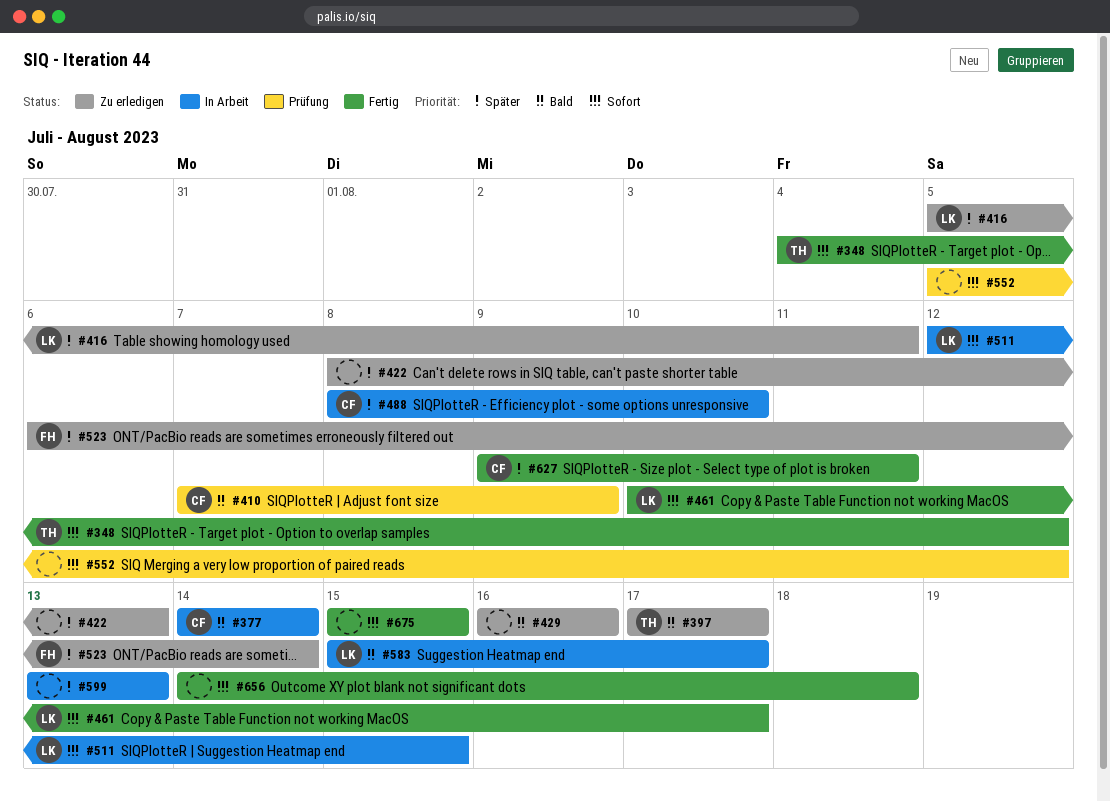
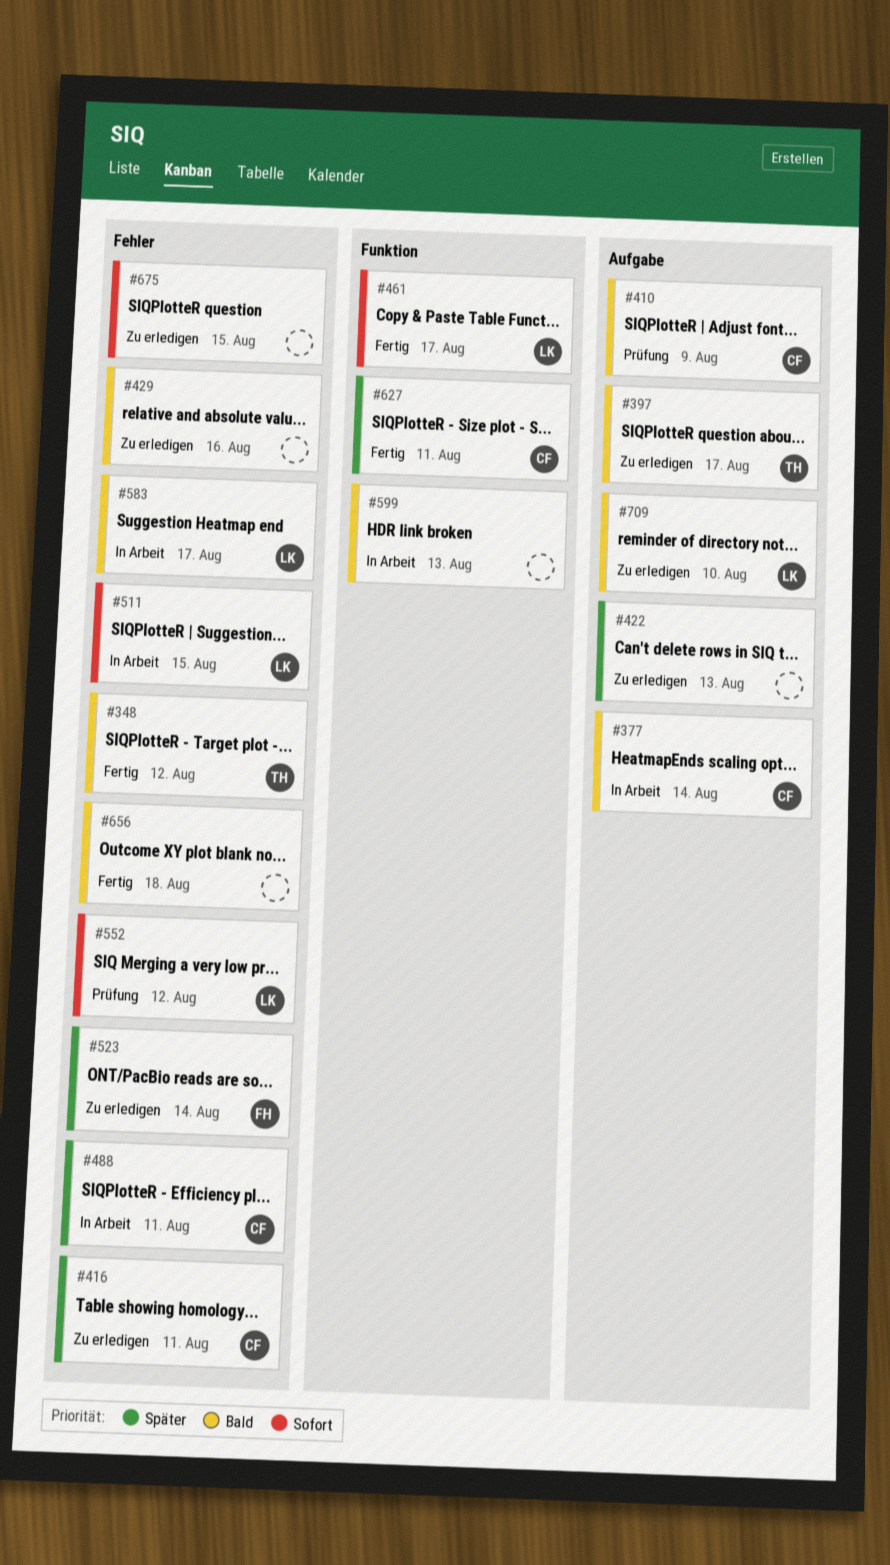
#348, priority: Sofort -> Bald
#416, owner: LK -> CF
#488, due: Aug 10 -> Aug 11
#552, owner: none -> LK
#599, priority: Später -> Bald
#656, priority: Sofort -> Bald
#675, status: Fertig -> Zu erledigen
#709: none -> present

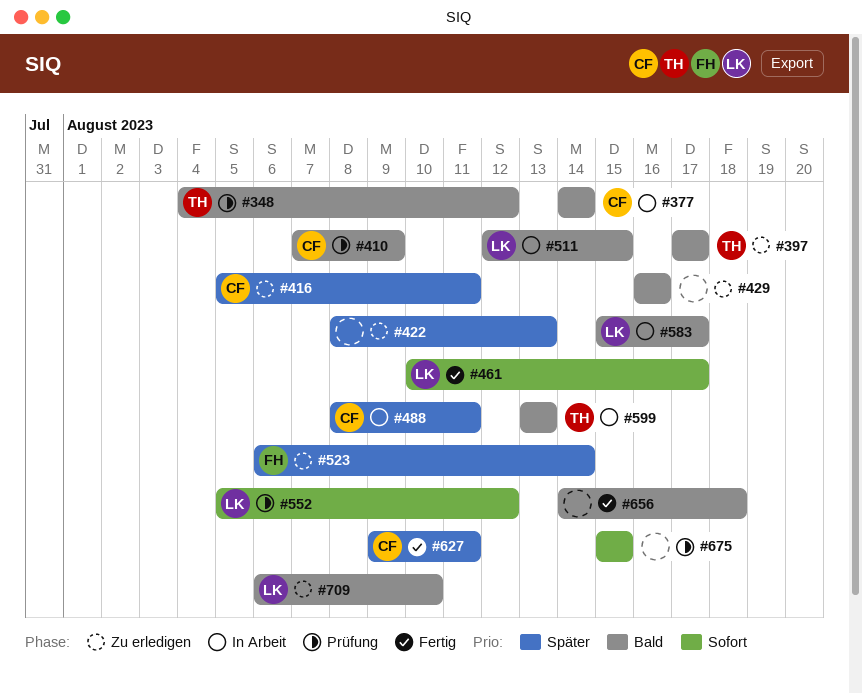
#348, status: Fertig -> Prüfung
#511, priority: Sofort -> Bald
#599, owner: none -> TH
#675, status: Zu erledigen -> Prüfung

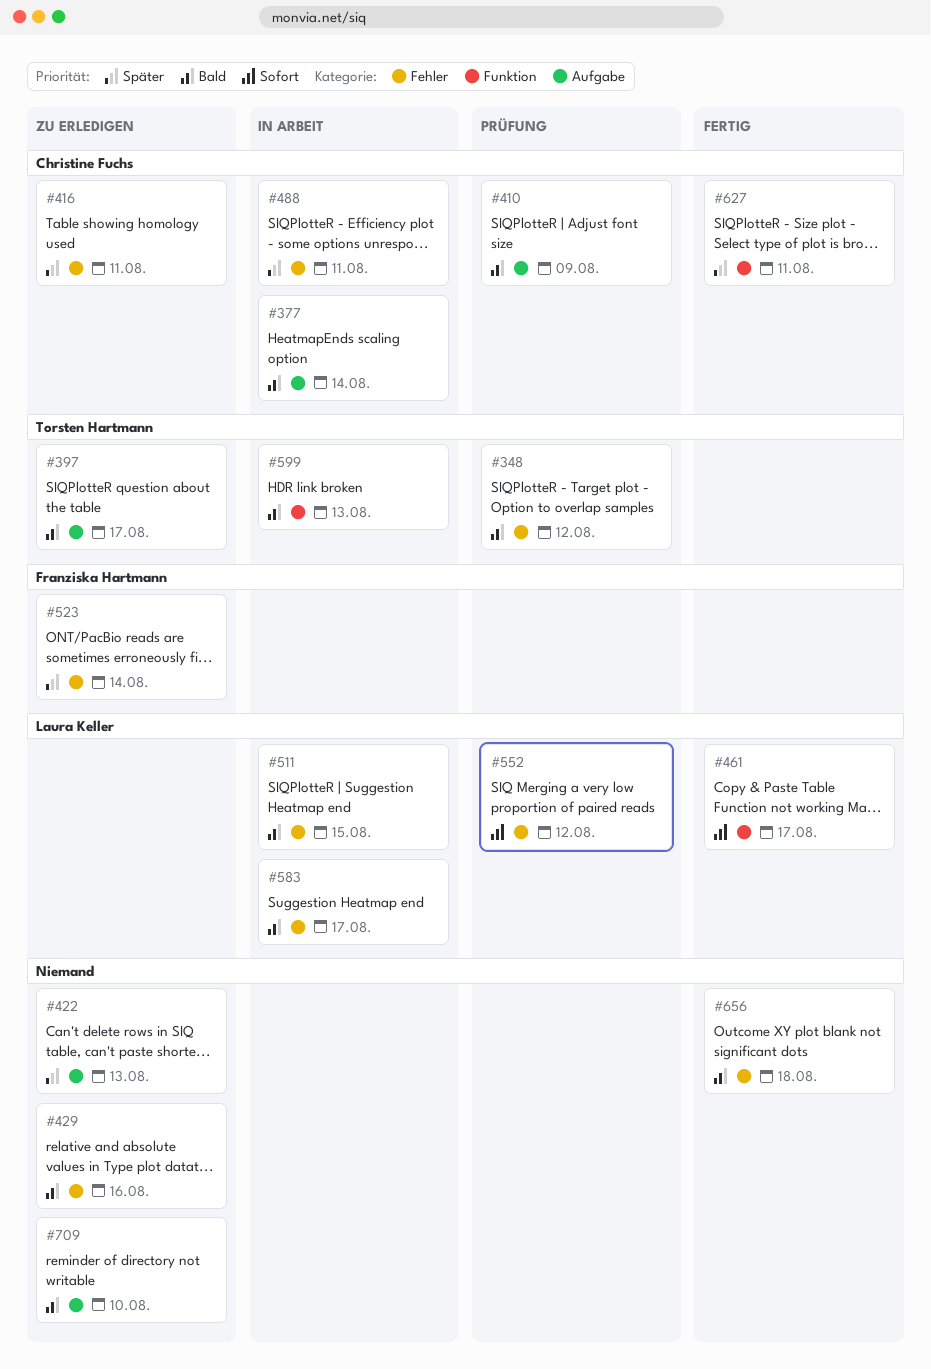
#675: present -> none
#709, owner: Laura Keller -> none

